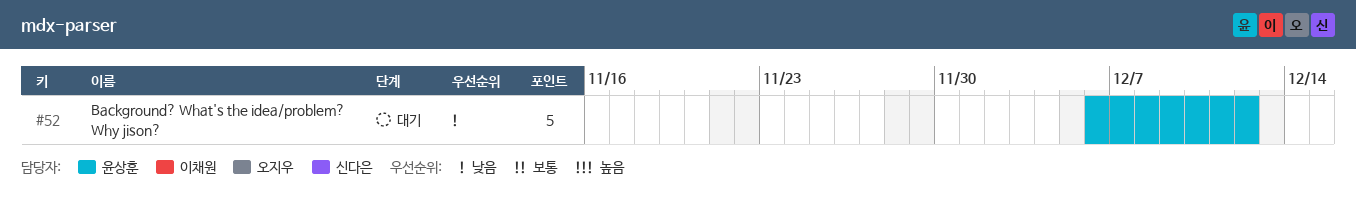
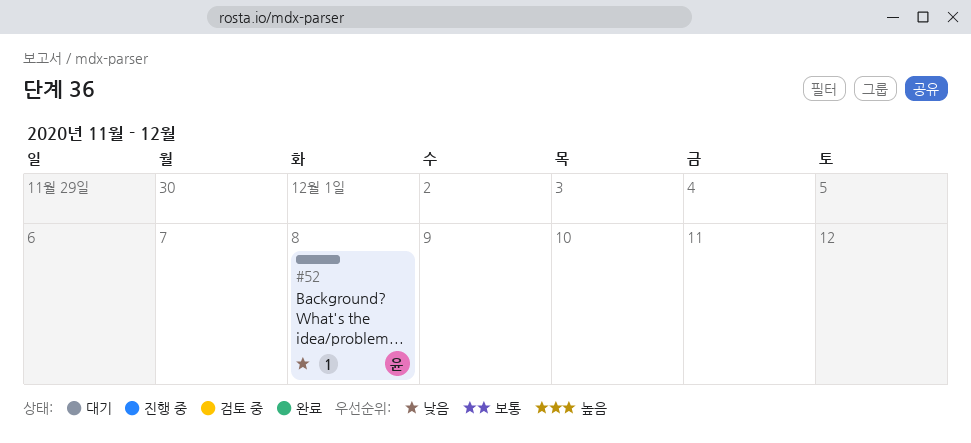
#52, estimate: 5 -> 1
#52, due: Dec 12 -> Dec 8

